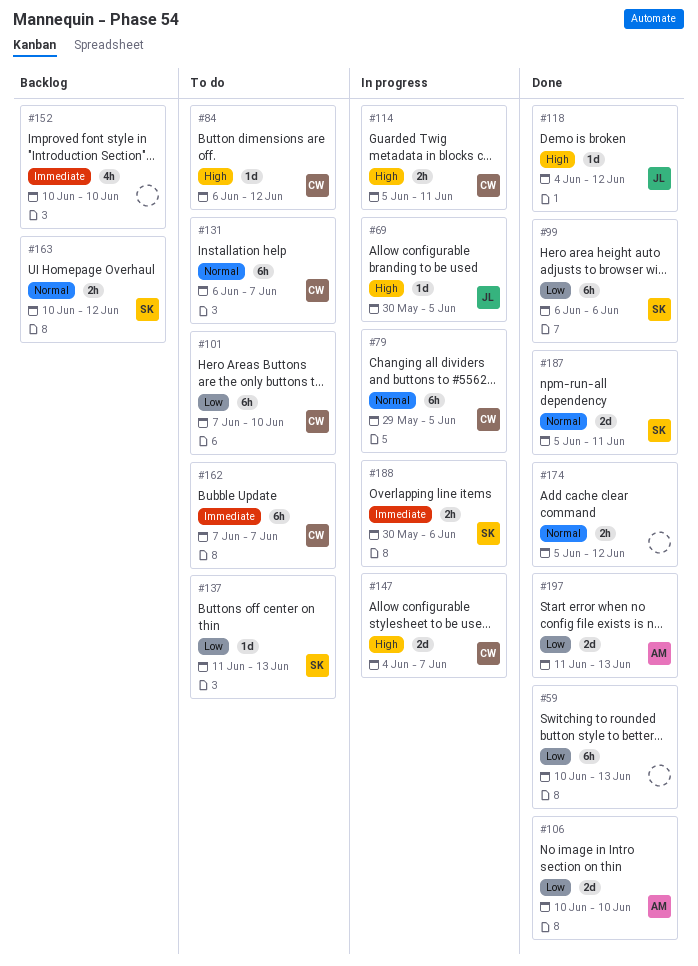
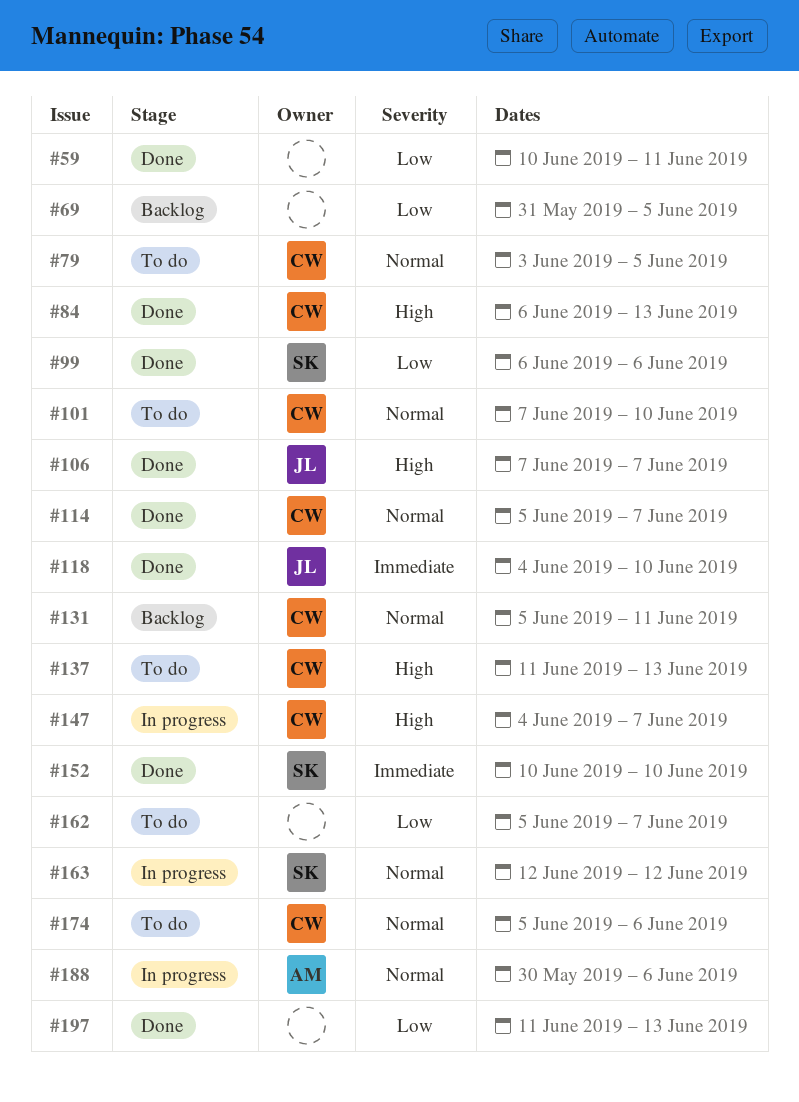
#59, due: Jun 13 -> Jun 11
#69, status: In progress -> Backlog
#69, owner: JL -> none
#69, priority: High -> Low
#69, start: May 30 -> May 31
#79, status: In progress -> To do
#79, start: May 29 -> Jun 3
#84, status: To do -> Done
#84, due: Jun 12 -> Jun 13
#101, priority: Low -> Normal
#106, owner: AM -> JL
#106, priority: Low -> High
#106, start: Jun 10 -> Jun 7
#106, due: Jun 10 -> Jun 7
#114, status: In progress -> Done
#114, priority: High -> Normal
#114, due: Jun 11 -> Jun 7
#118, priority: High -> Immediate
#118, due: Jun 12 -> Jun 10
#131, status: To do -> Backlog
#131, start: Jun 6 -> Jun 5
#131, due: Jun 7 -> Jun 11
#137, owner: SK -> CW
#137, priority: Low -> High
#152, status: Backlog -> Done
#152, owner: none -> SK
#162, owner: CW -> none
#162, priority: Immediate -> Low
#162, start: Jun 7 -> Jun 5
#163, status: Backlog -> In progress
#163, start: Jun 10 -> Jun 12
#174, status: Done -> To do
#174, owner: none -> CW
#174, due: Jun 12 -> Jun 6
#187: present -> none
#188, owner: SK -> AM
#188, priority: Immediate -> Normal
#197, owner: AM -> none

